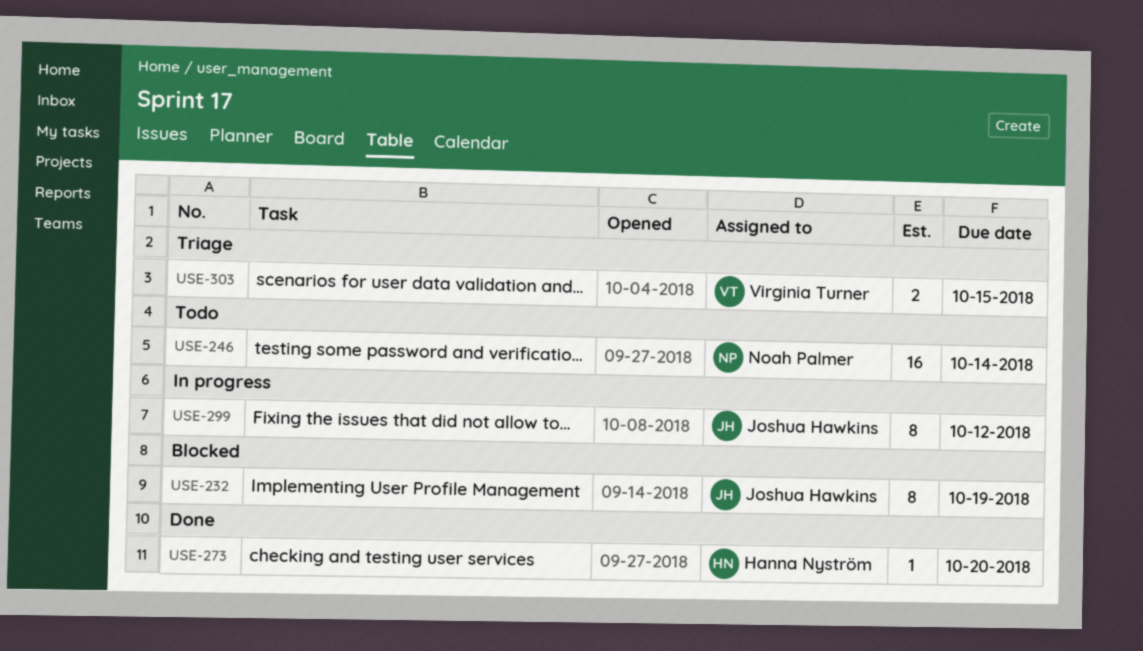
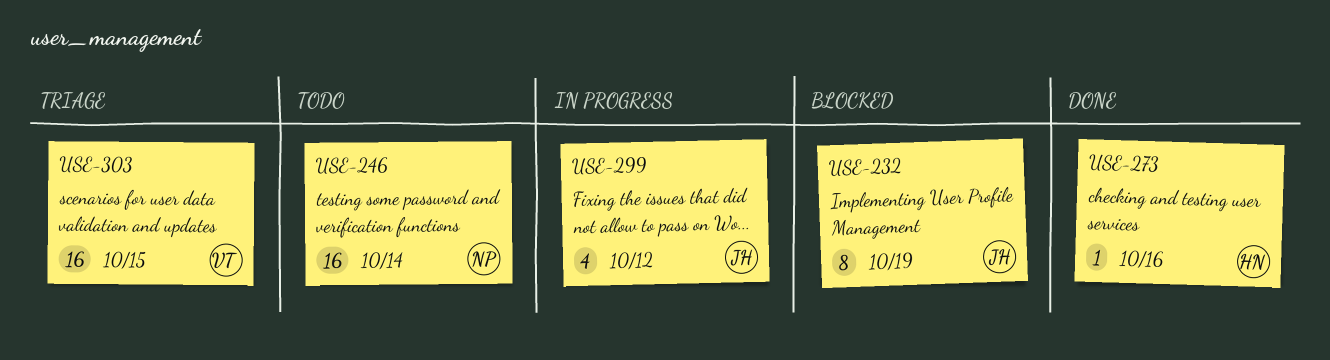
USE-273, due: Oct 20 -> Oct 16
USE-299, estimate: 8 -> 4
USE-303, estimate: 2 -> 16

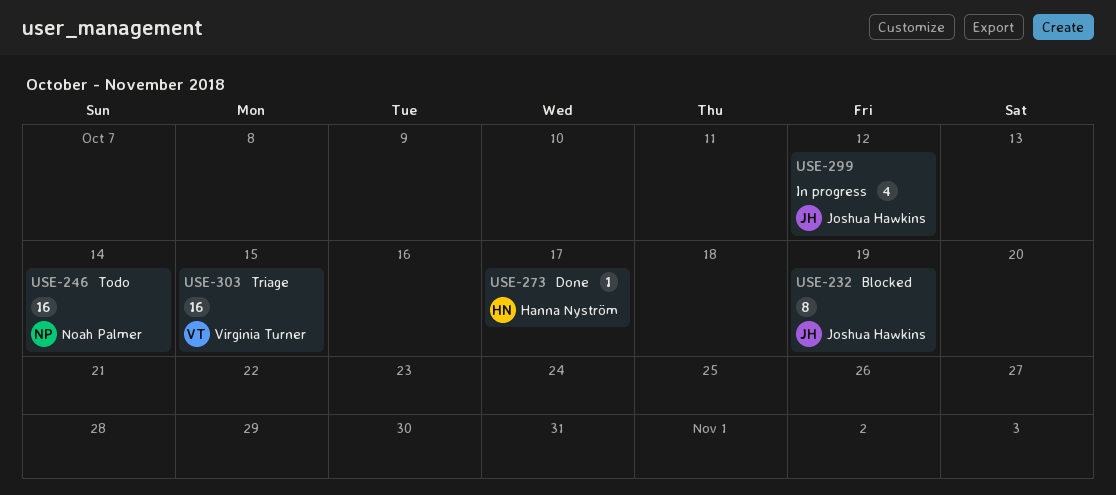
USE-273, due: Oct 16 -> Oct 17

